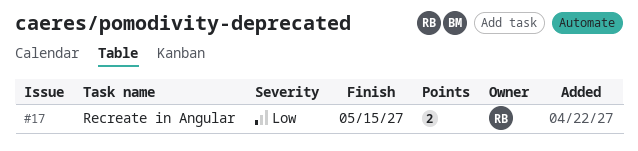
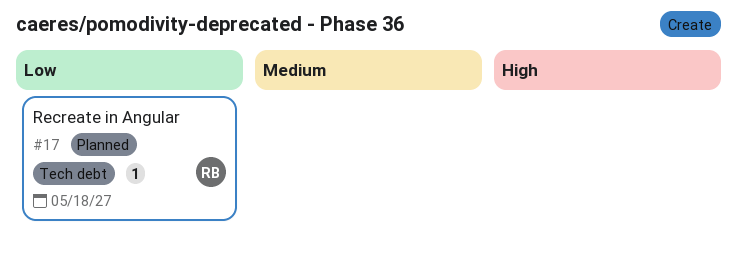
#17, estimate: 2 -> 1
#17, due: May 15 -> May 18

